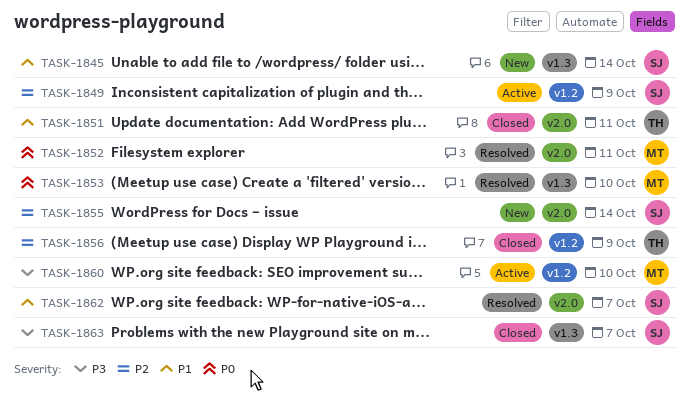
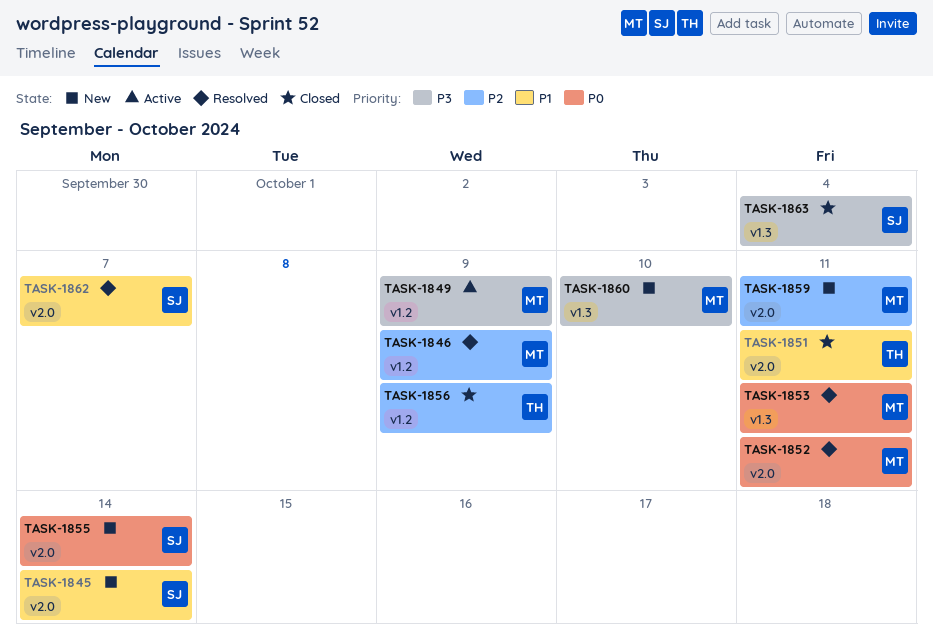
TASK-1845, label: v1.3 -> v2.0
TASK-1846: none -> present
TASK-1849, owner: SJ -> MT
TASK-1849, priority: P2 -> P3
TASK-1853, due: Oct 10 -> Oct 11
TASK-1855, priority: P2 -> P0
TASK-1859: none -> present
TASK-1860, status: Active -> New
TASK-1860, label: v1.2 -> v1.3
TASK-1863, due: Oct 7 -> Oct 4

